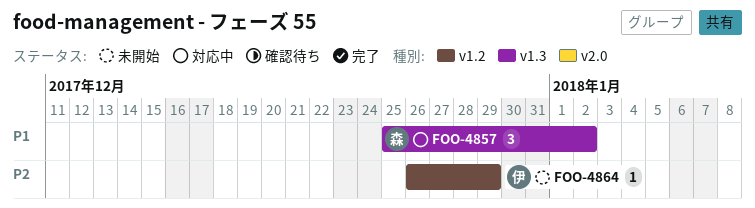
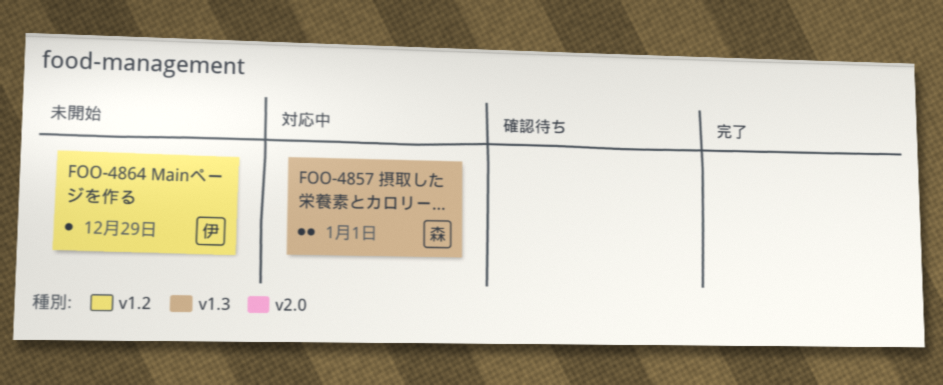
FOO-4857, estimate: 3 -> 2
FOO-4857, due: Jan 2 -> Jan 1

